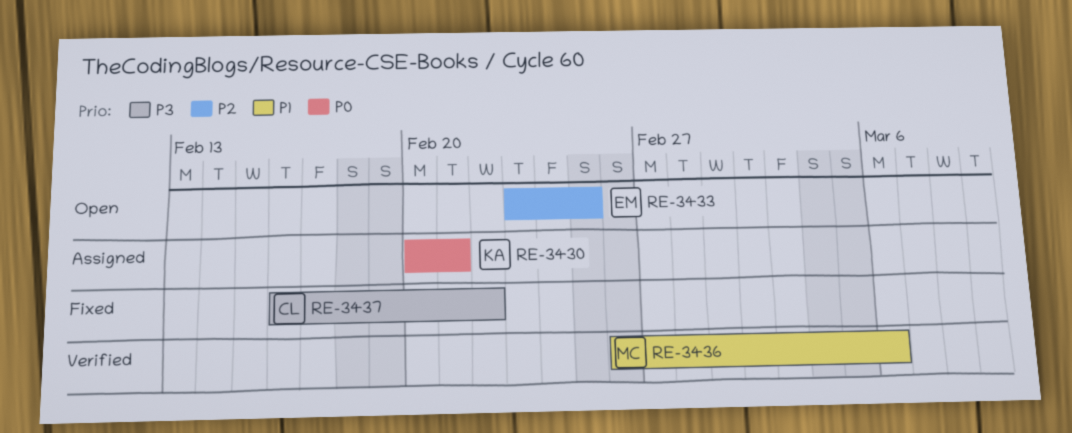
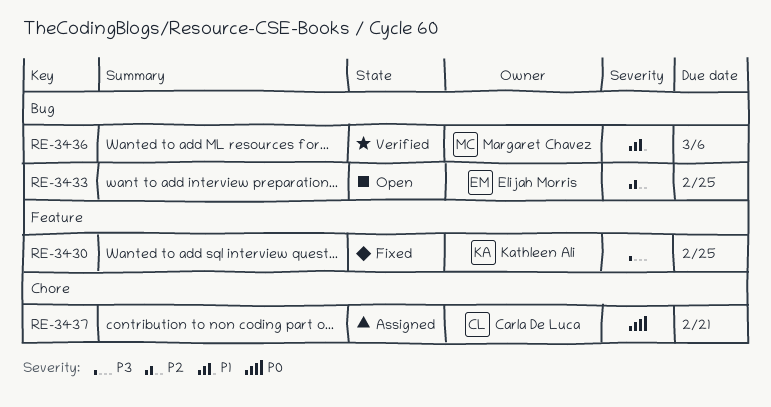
RE-3430, status: Assigned -> Fixed
RE-3430, priority: P0 -> P3
RE-3430, due: Feb 21 -> Feb 25
RE-3437, status: Fixed -> Assigned
RE-3437, priority: P3 -> P0
RE-3437, due: Feb 22 -> Feb 21

